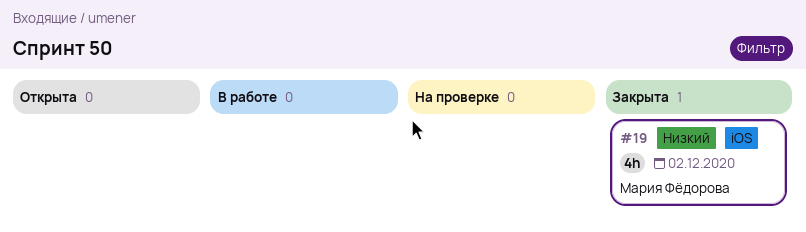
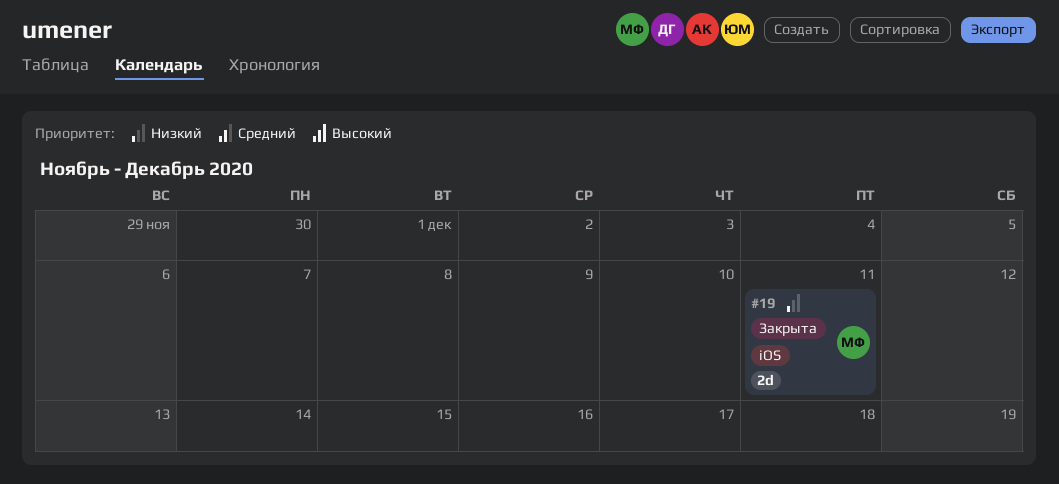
#19, estimate: 4h -> 2d
#19, due: Dec 2 -> Dec 11

